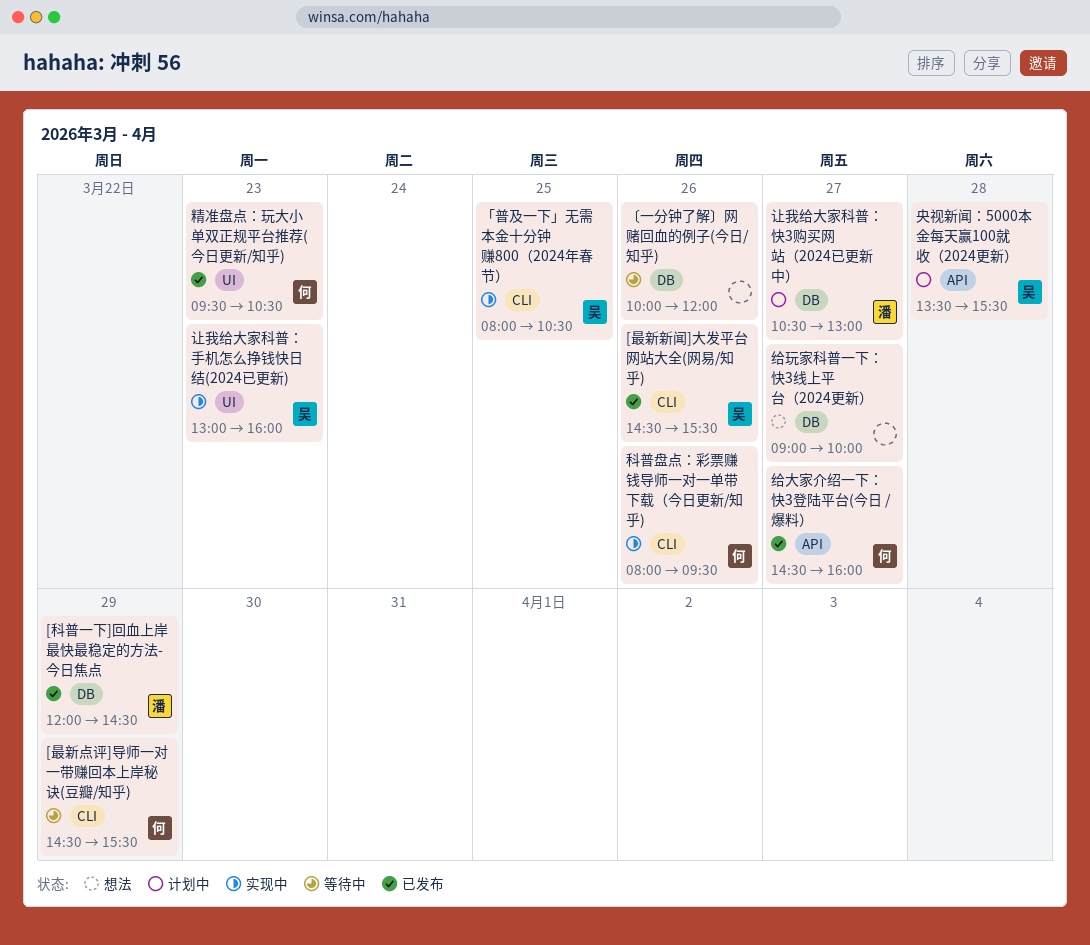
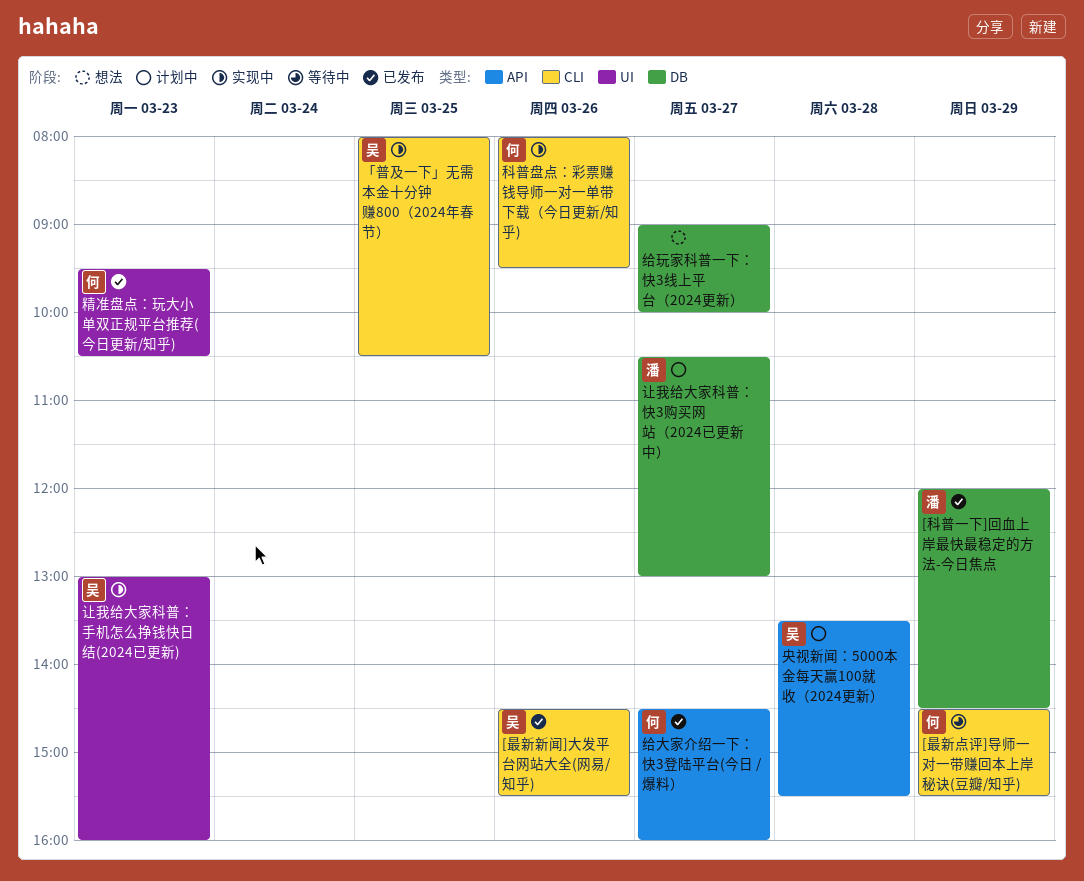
〔一分钟了解〕网赌回血的例子(今日/知乎): present -> none

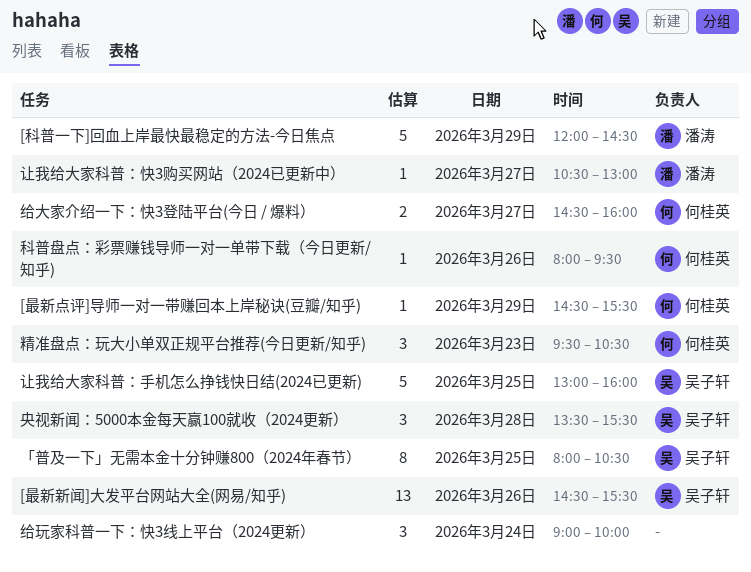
给玩家科普一下：快3线上平台（2024更新）, day: Mar 27 -> Mar 24
让我给大家科普：手机怎么挣钱快日结(2024已更新), day: Mar 23 -> Mar 25

